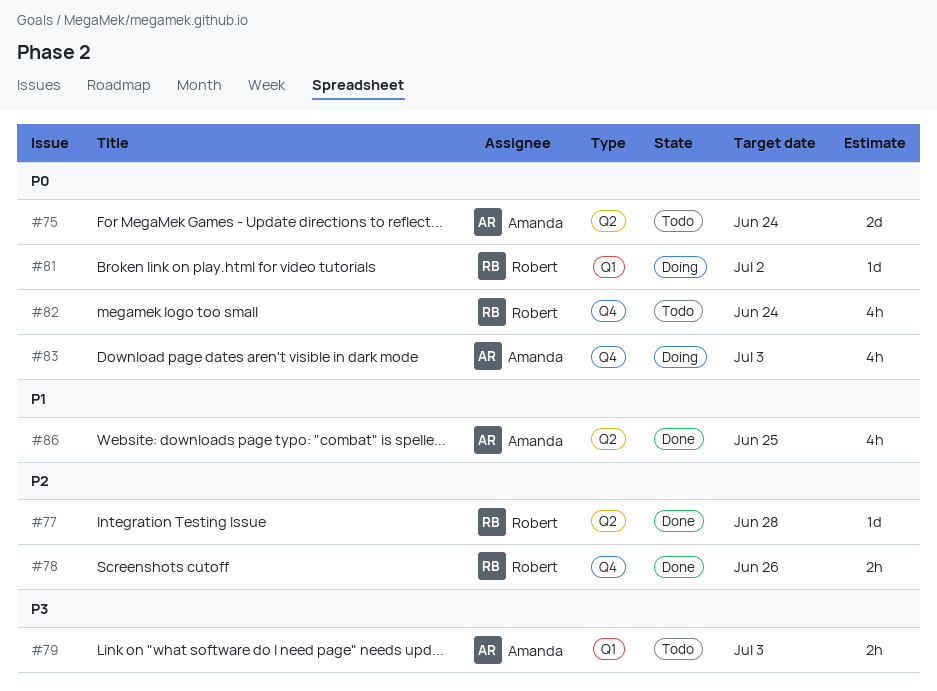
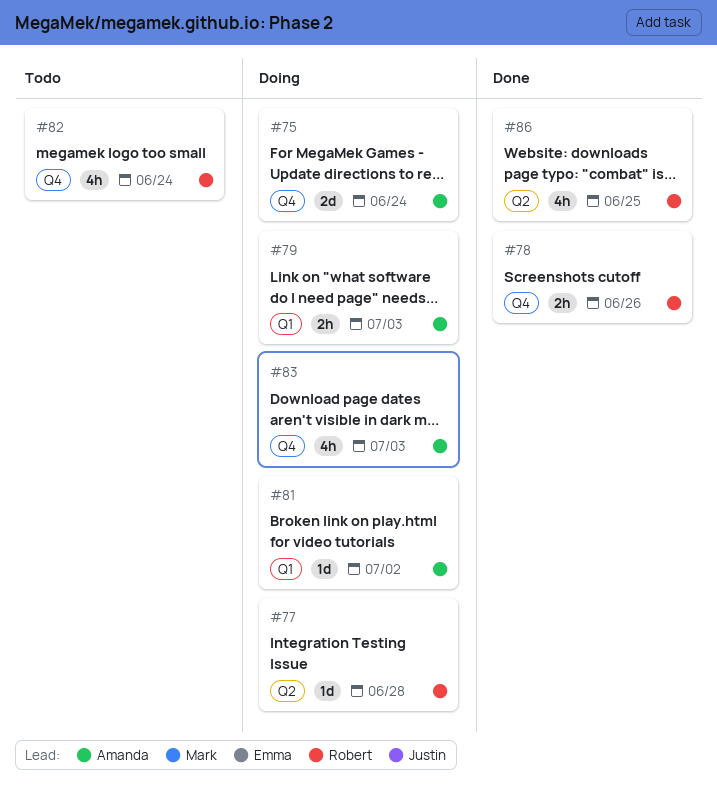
#75, status: Todo -> Doing
#75, label: Q2 -> Q4
#77, status: Done -> Doing
#79, status: Todo -> Doing
#81, owner: Robert -> Amanda
#86, owner: Amanda -> Robert

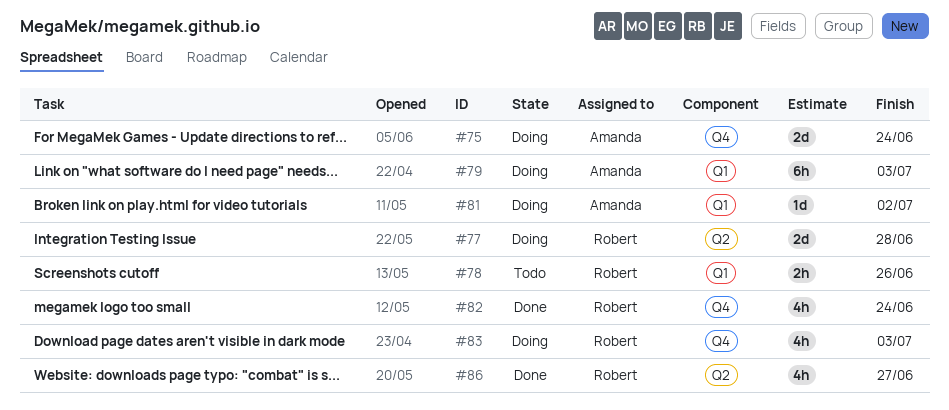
#77, estimate: 1d -> 2d
#78, status: Done -> Todo
#78, label: Q4 -> Q1
#79, estimate: 2h -> 6h
#82, status: Todo -> Done
#83, owner: Amanda -> Robert
#86, due: Jun 25 -> Jun 27

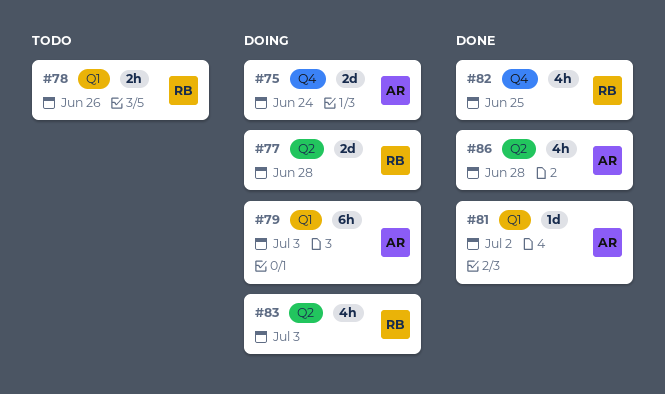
#81, status: Doing -> Done
#82, due: Jun 24 -> Jun 25
#83, label: Q4 -> Q2
#86, owner: Robert -> Amanda
#86, due: Jun 27 -> Jun 28

